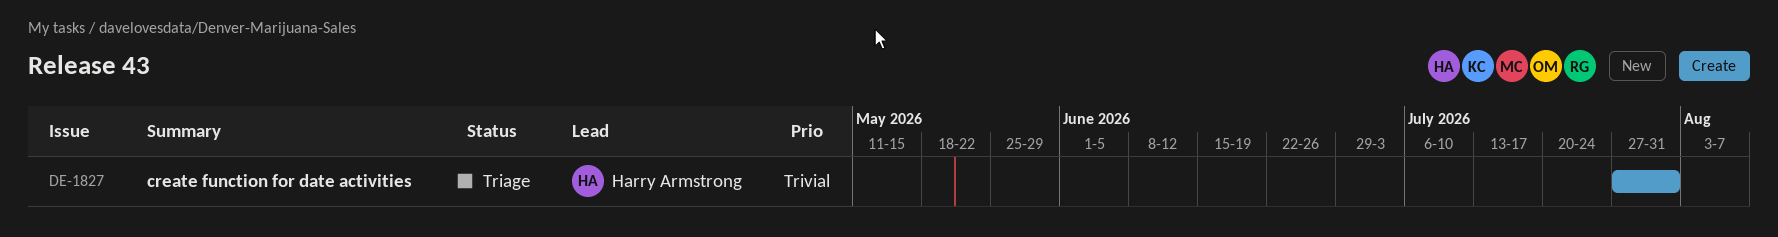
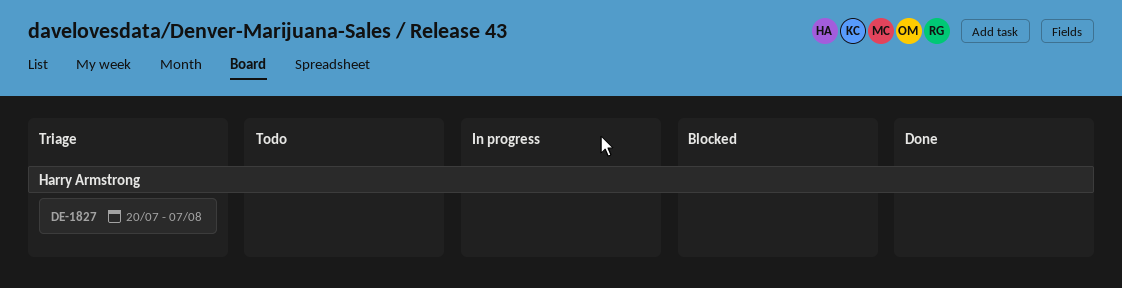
DE-1827, start: Jul 27 -> Jul 20
DE-1827, due: Jul 31 -> Aug 7

